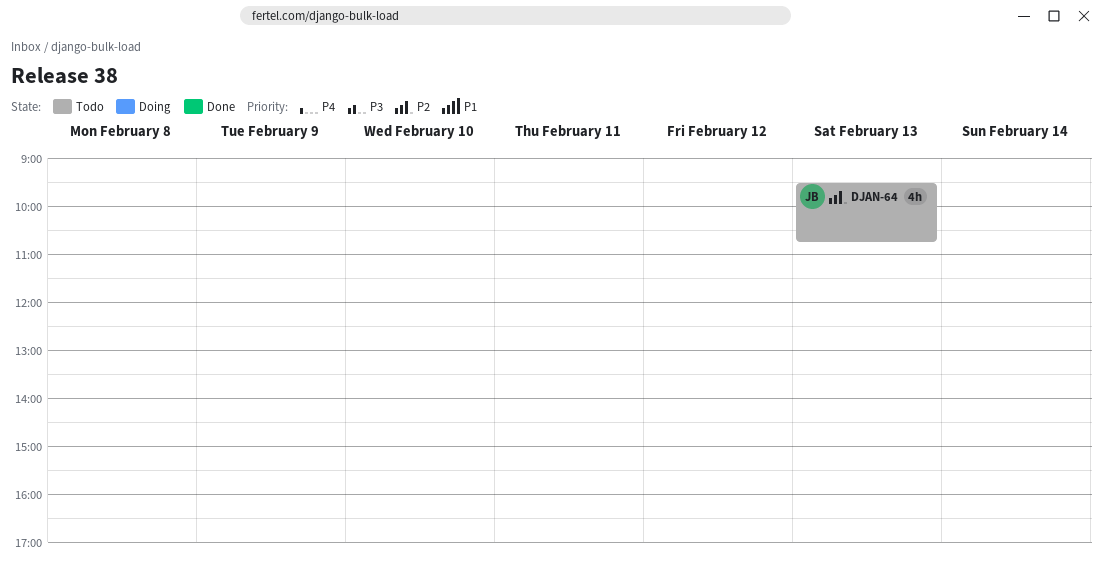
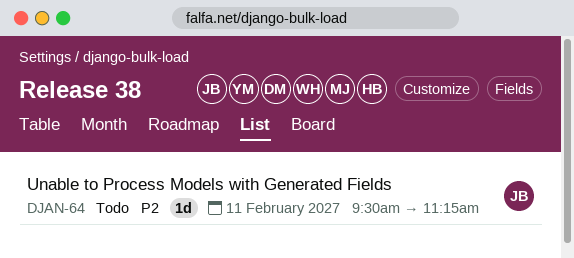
DJAN-64, estimate: 4h -> 1d
DJAN-64, day: Feb 13 -> Feb 11
DJAN-64, ends: 10:45 -> 11:15

